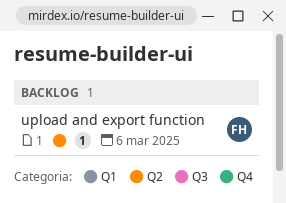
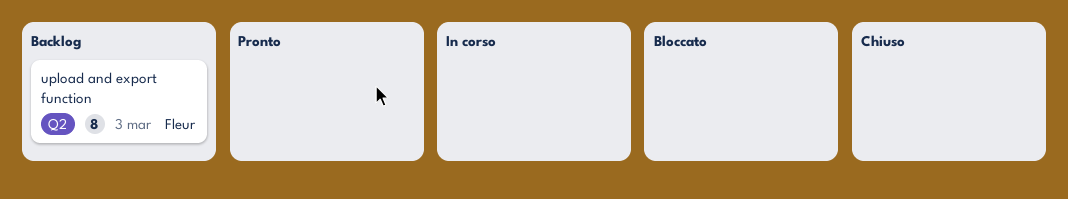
upload and export function, estimate: 1 -> 8
upload and export function, due: Mar 6 -> Mar 3

